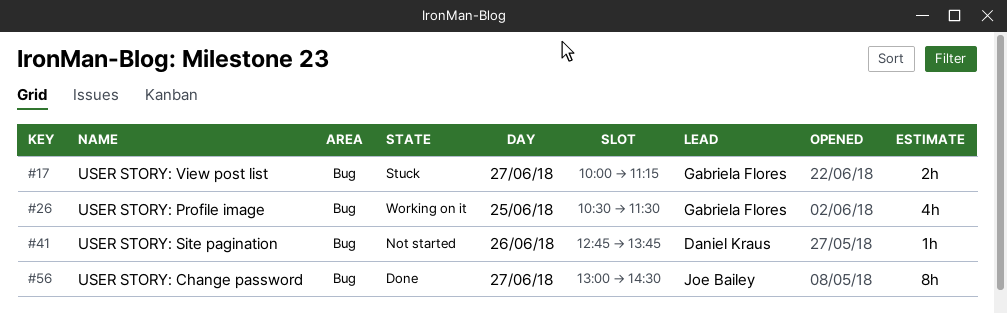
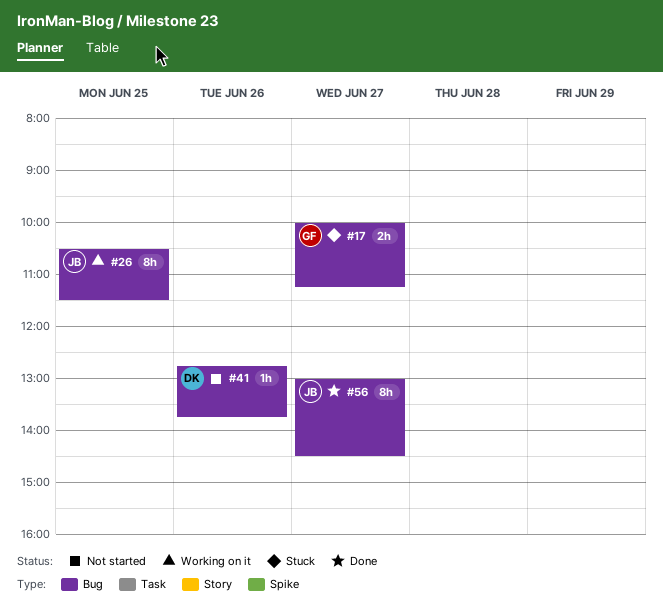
#26, owner: Gabriela Flores -> Joe Bailey
#26, estimate: 4h -> 8h

